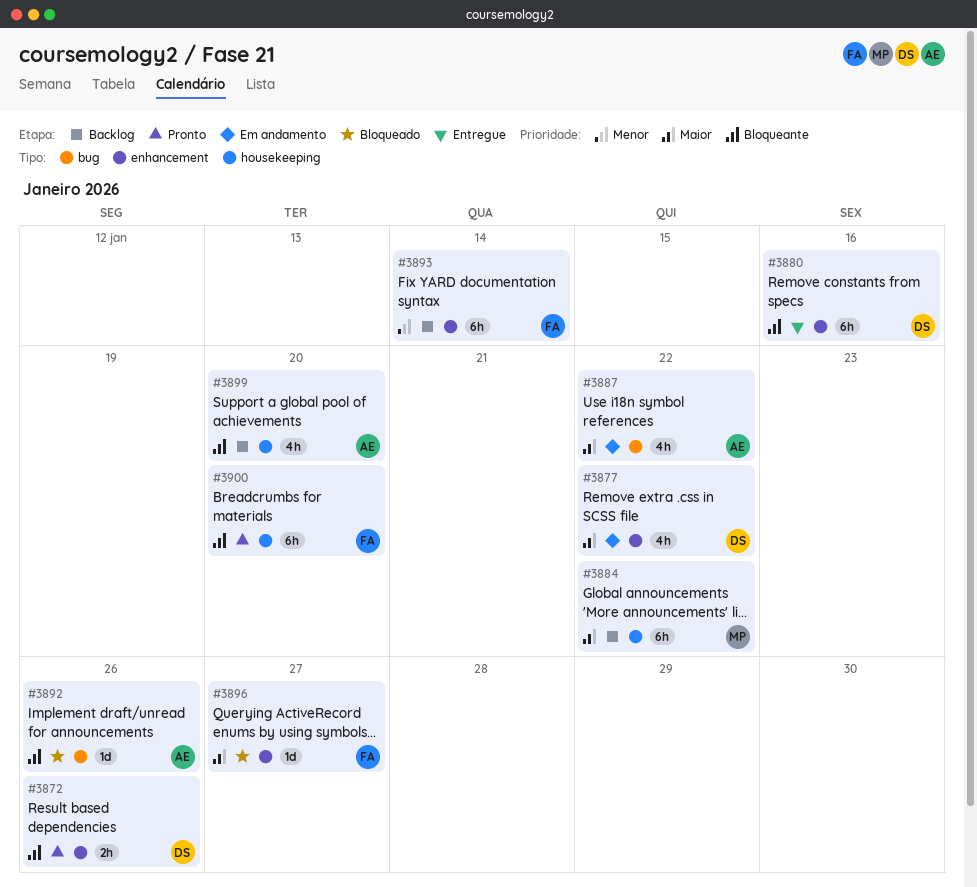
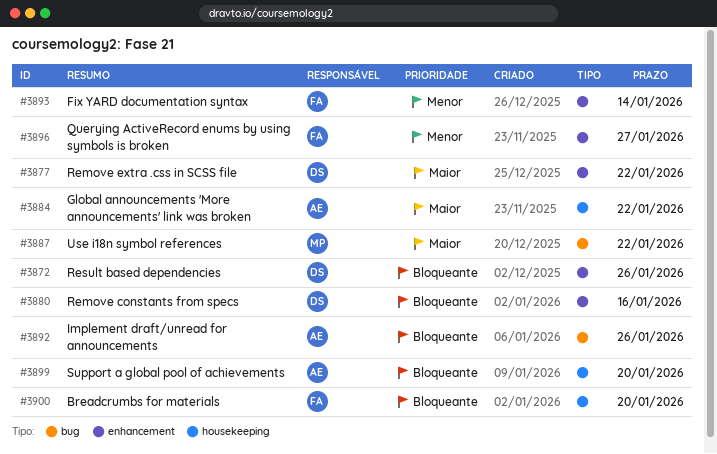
#3884, owner: MP -> AE
#3887, owner: AE -> MP
#3896, priority: Maior -> Menor

